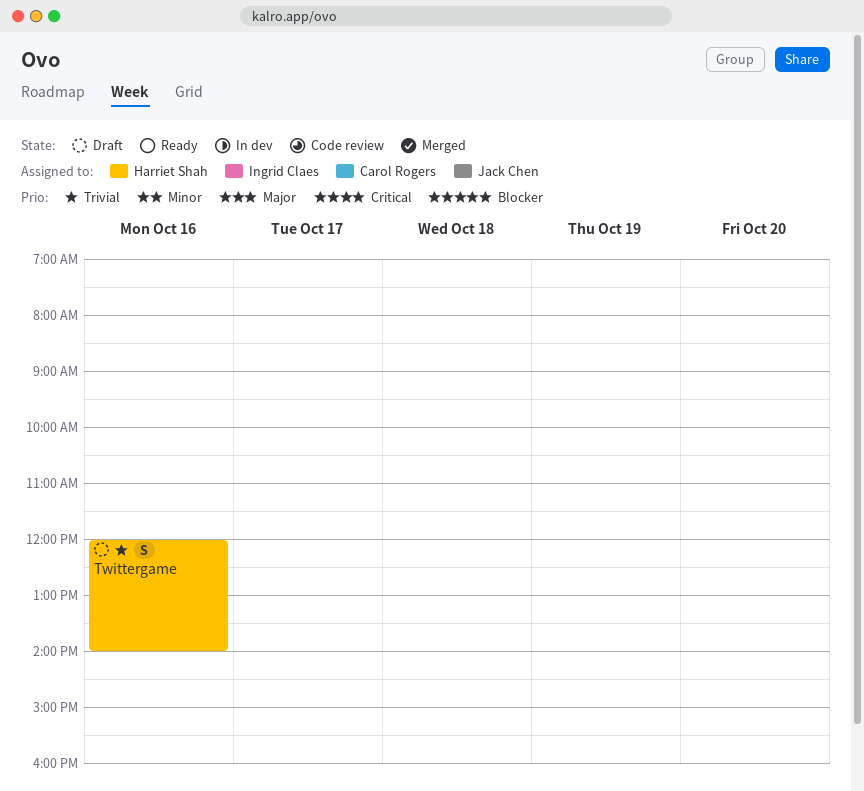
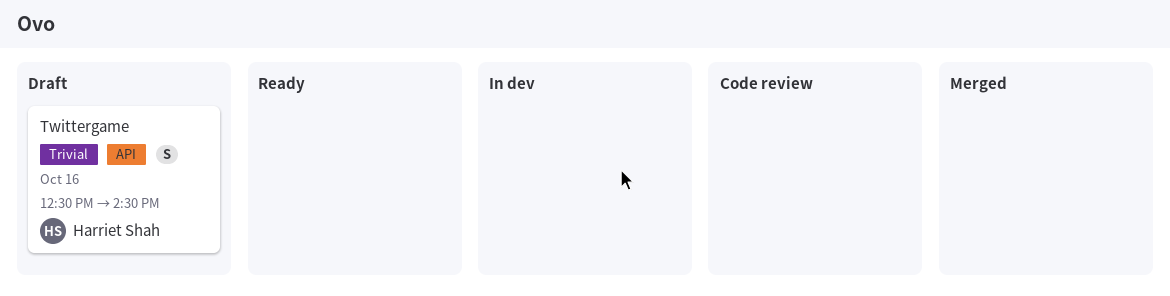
Twittergame, begins: 12:00 -> 12:30
Twittergame, ends: 14:00 -> 14:30

